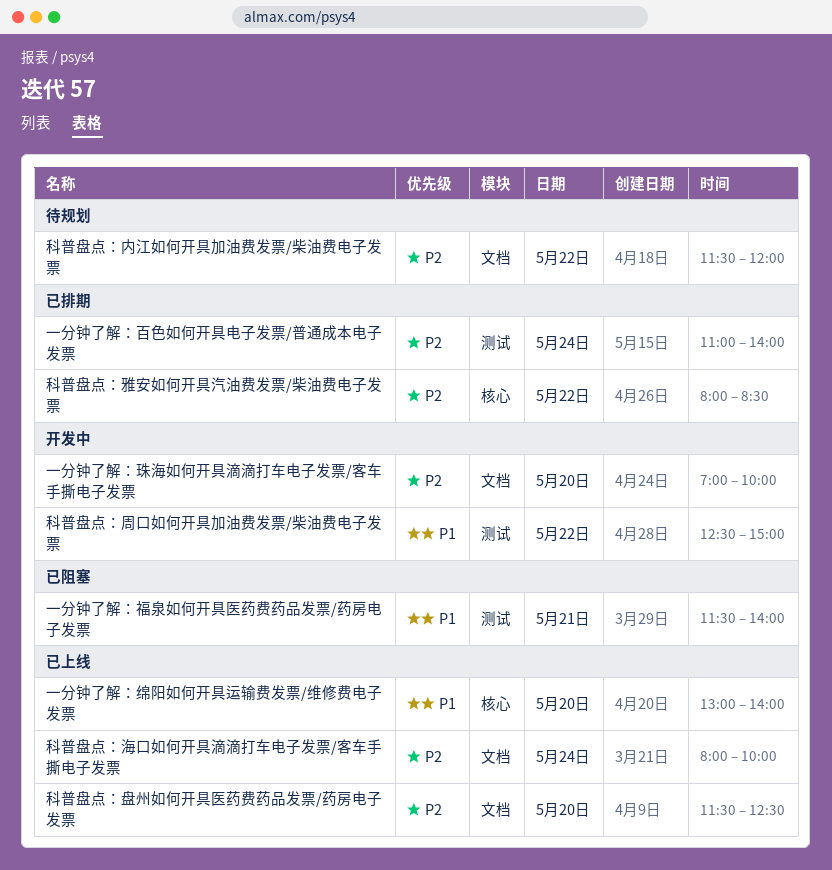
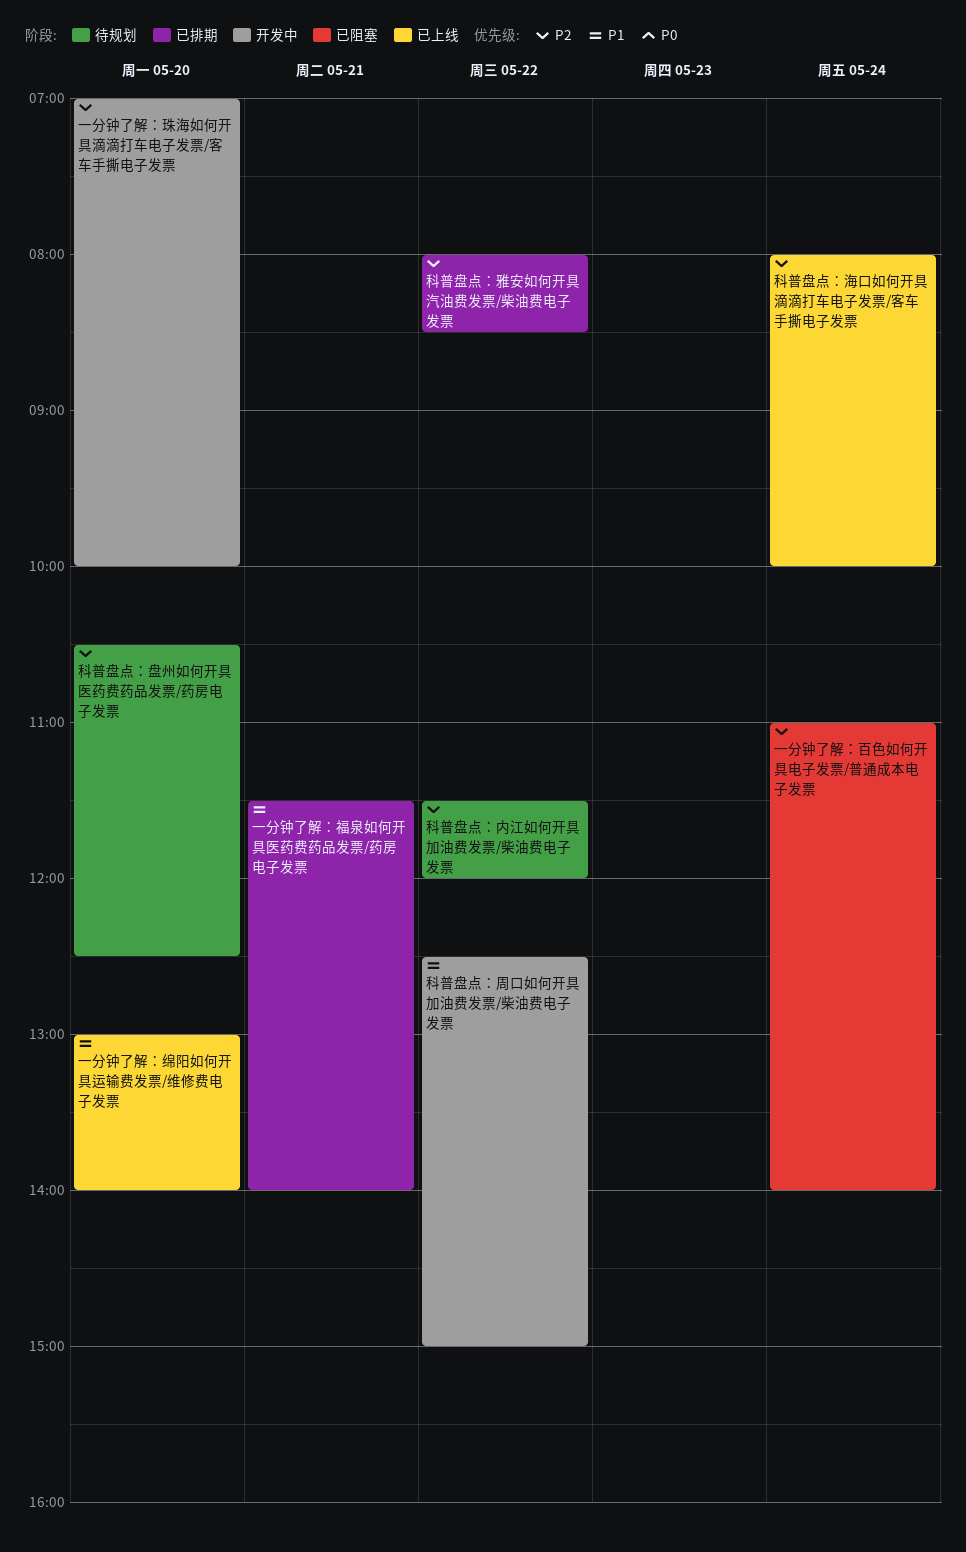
一分钟了解：百色如何开具电子发票/普通成本电子发票, status: 已排期 -> 已阻塞
一分钟了解：福泉如何开具医药费药品发票/药房电子发票, status: 已阻塞 -> 已排期
科普盘点：盘州如何开具医药费药品发票/药房电子发票, status: 已上线 -> 待规划
科普盘点：盘州如何开具医药费药品发票/药房电子发票, begins: 11:30 -> 10:30

